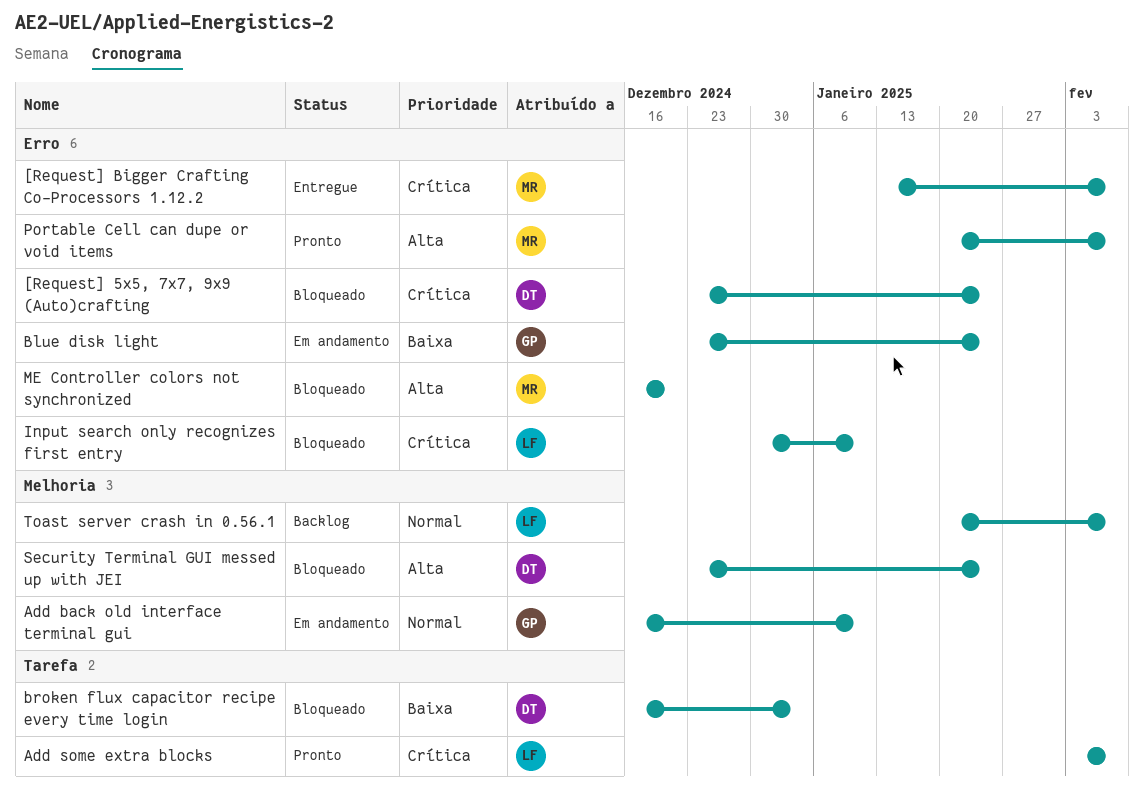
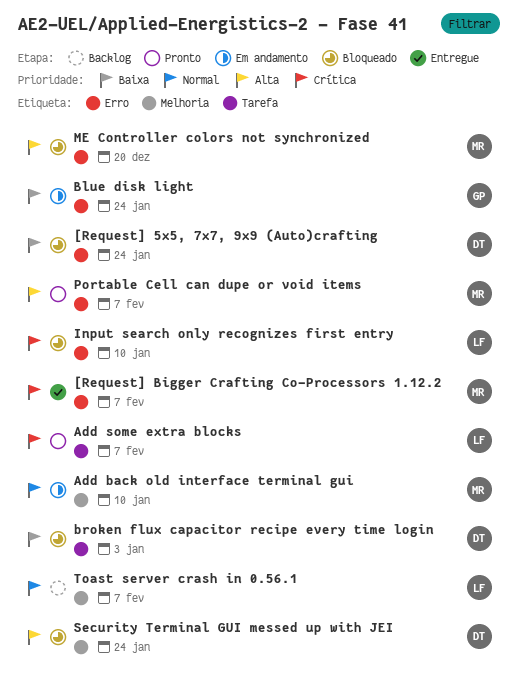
[Request] 5x5, 7x7, 9x9 (Auto)crafting, priority: Crítica -> Baixa
Add back old interface terminal gui, owner: GP -> MR

